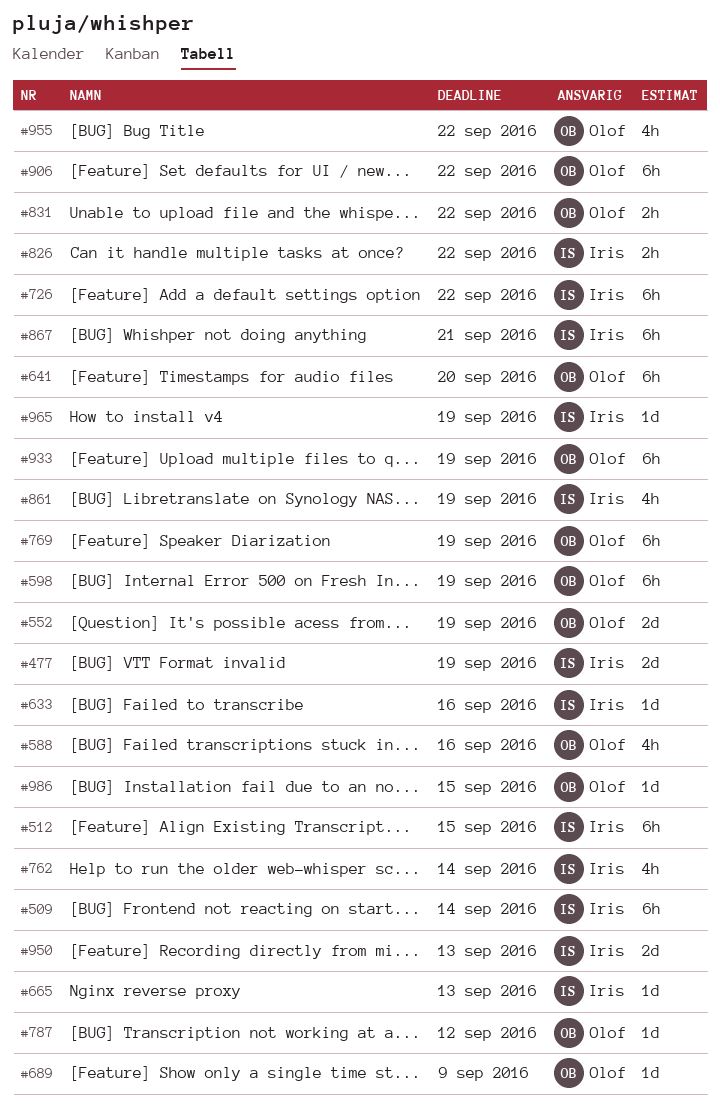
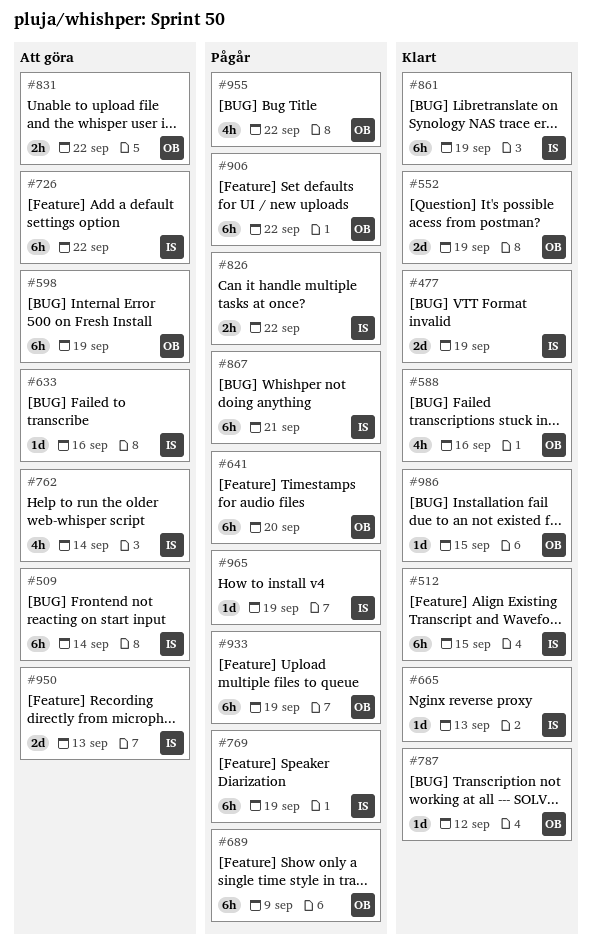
#689, estimate: 1d -> 6h
#769, owner: Olof -> Iris
#861, estimate: 4h -> 6h

